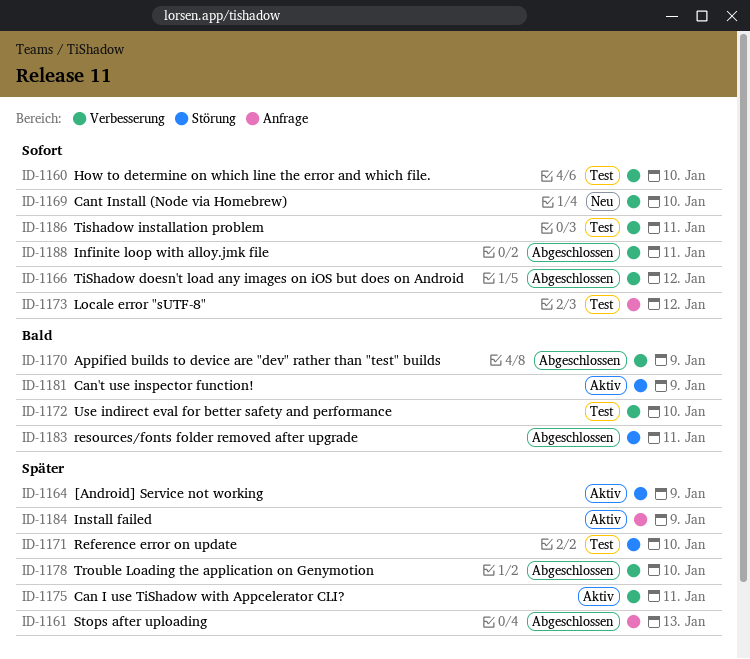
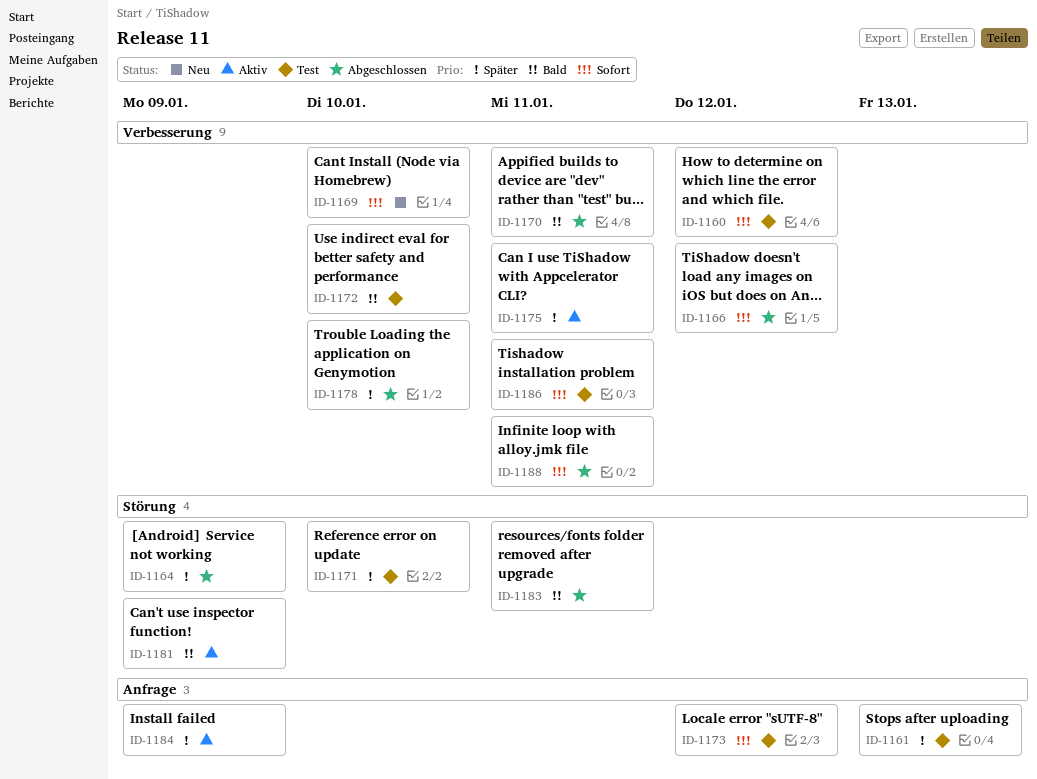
ID-1160, due: Jan 10 -> Jan 12
ID-1161, status: Abgeschlossen -> Test
ID-1164, status: Aktiv -> Abgeschlossen
ID-1170, due: Jan 9 -> Jan 11

